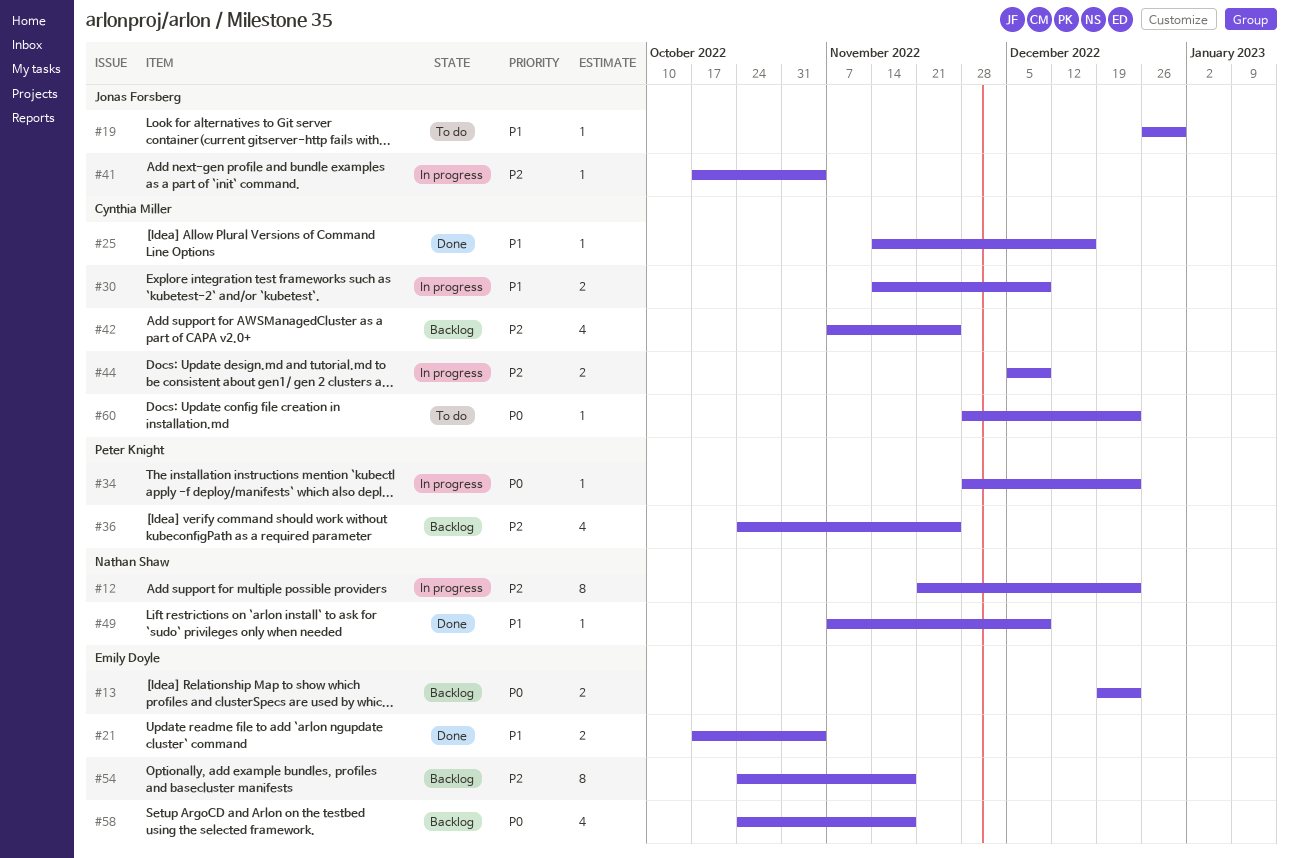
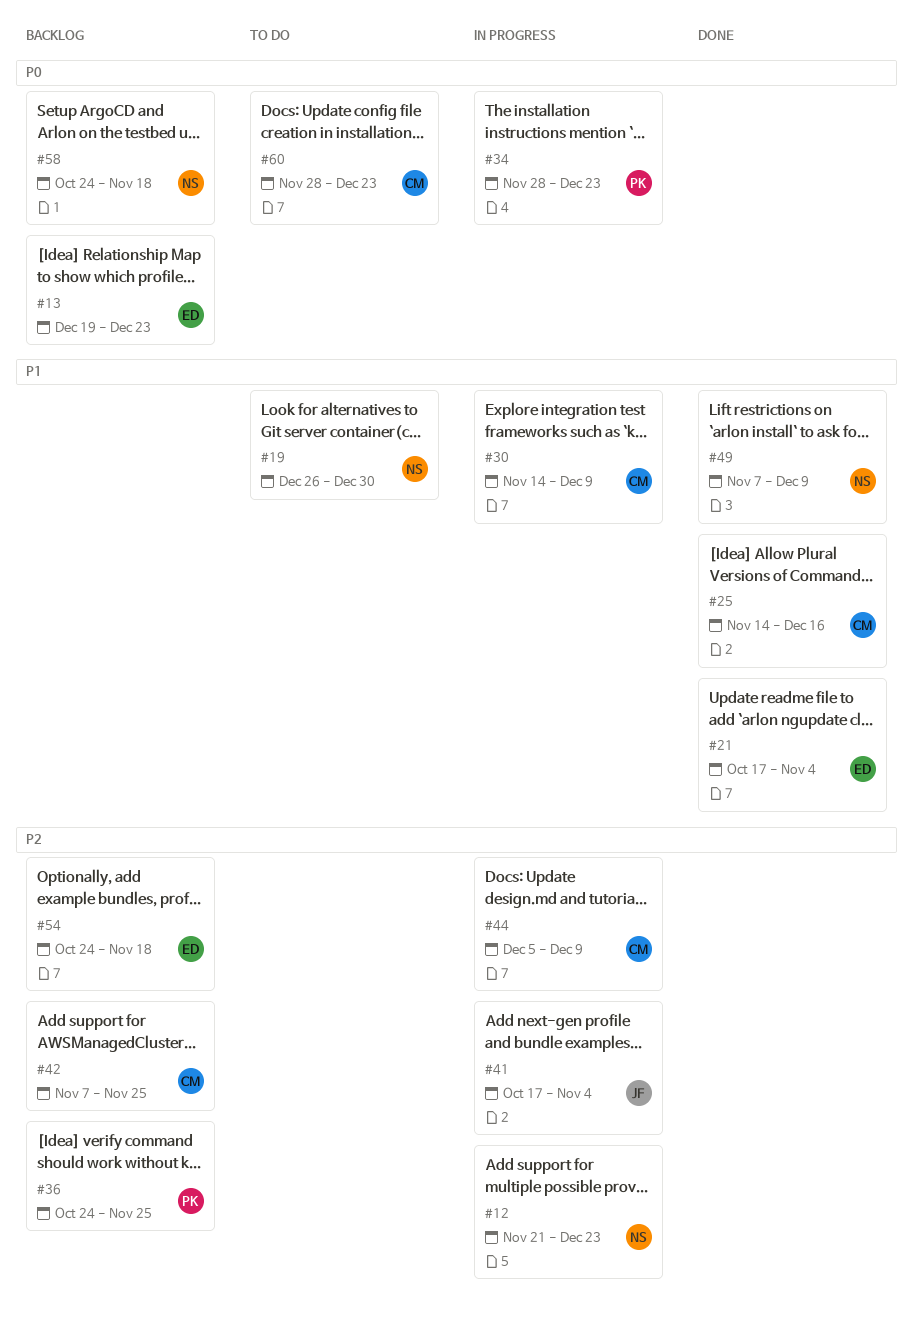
#19, owner: Jonas Forsberg -> Nathan Shaw
#58, owner: Emily Doyle -> Nathan Shaw

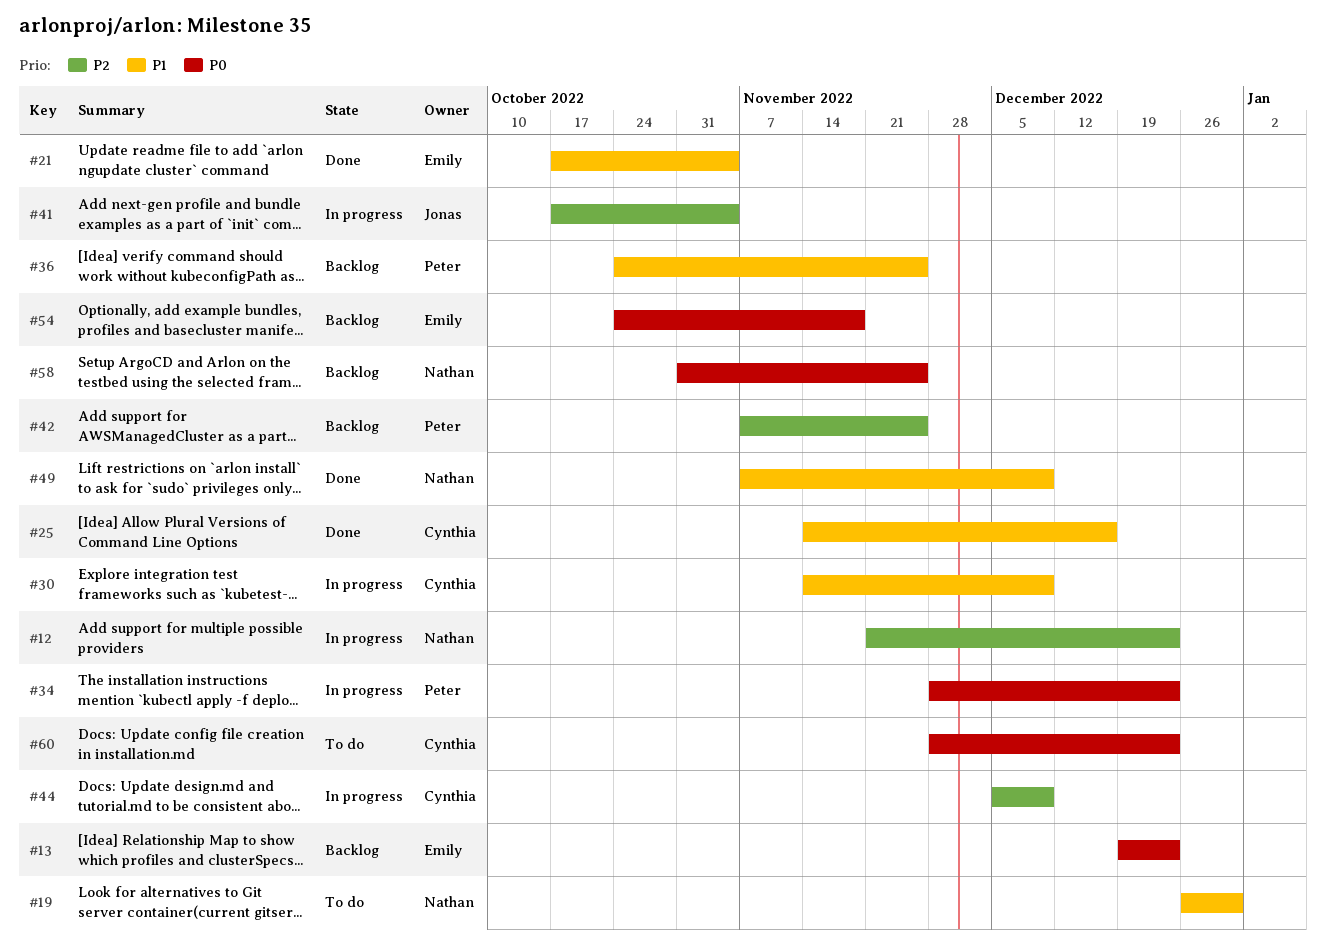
#36, priority: P2 -> P1
#42, owner: Cynthia -> Peter
#54, priority: P2 -> P0
#58, start: Oct 24 -> Oct 31
#58, due: Nov 18 -> Nov 25

